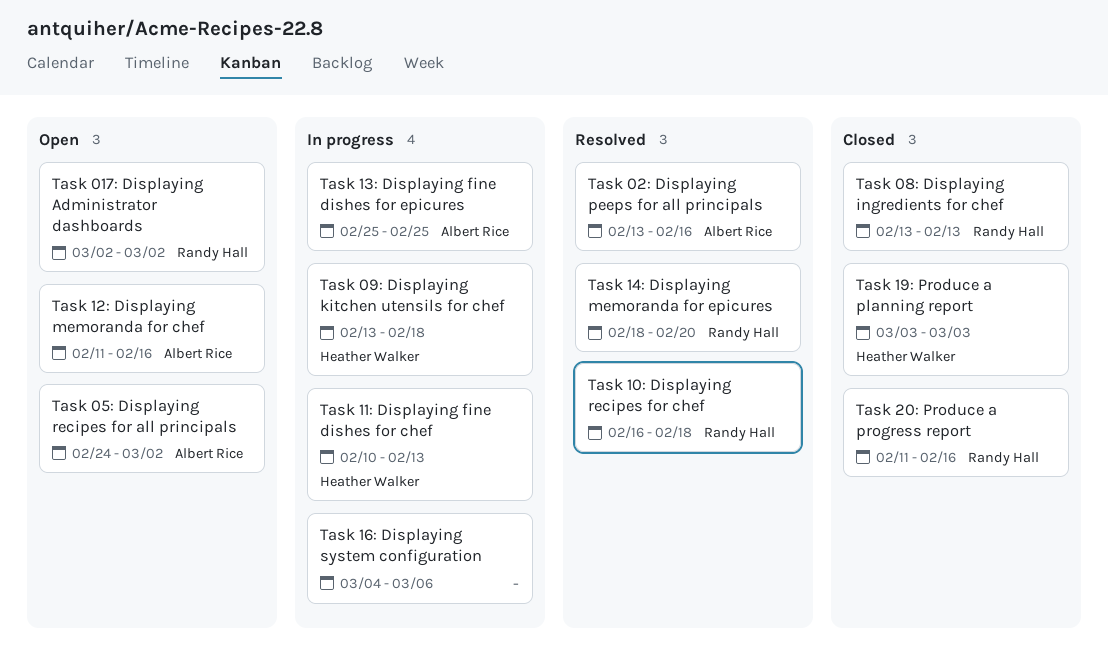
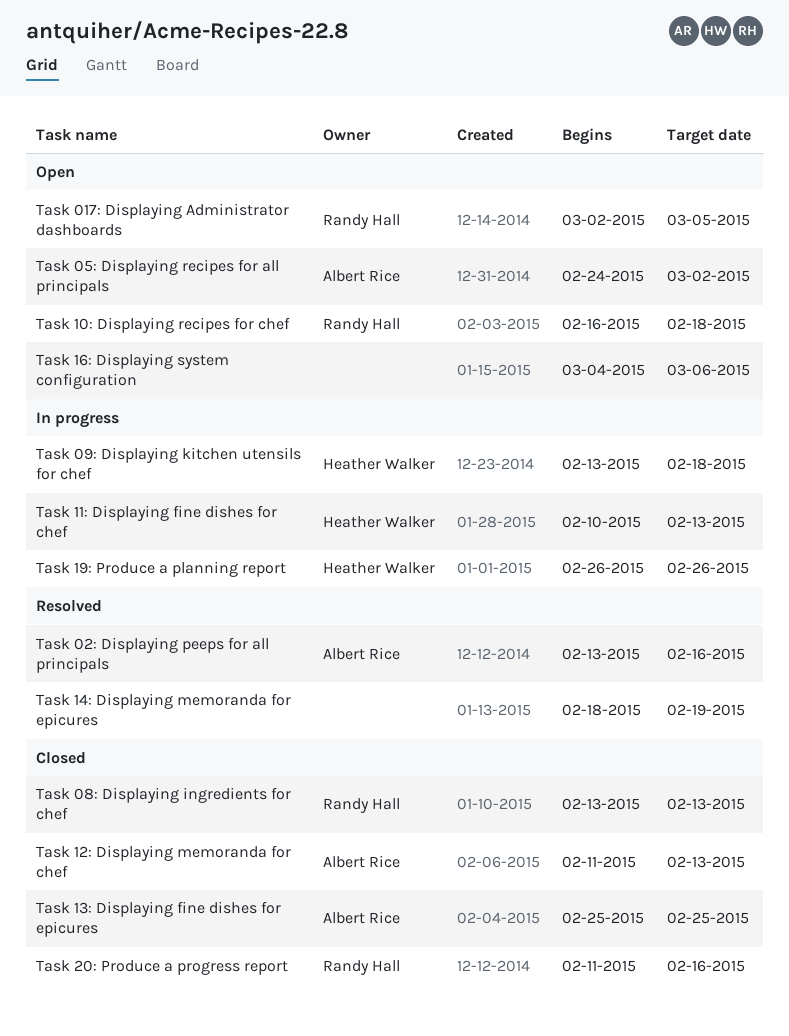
Task 017: Displaying Administrator dashboards, due: Mar 2 -> Mar 5
Task 10: Displaying recipes for chef, status: Resolved -> Open
Task 12: Displaying memoranda for chef, status: Open -> Closed
Task 12: Displaying memoranda for chef, due: Feb 16 -> Feb 13
Task 13: Displaying fine dishes for epicures, status: In progress -> Closed
Task 14: Displaying memoranda for epicures, owner: Randy Hall -> none
Task 14: Displaying memoranda for epicures, due: Feb 20 -> Feb 19
Task 16: Displaying system configuration, status: In progress -> Open
Task 19: Produce a planning report, status: Closed -> In progress
Task 19: Produce a planning report, start: Mar 3 -> Feb 26
Task 19: Produce a planning report, due: Mar 3 -> Feb 26

